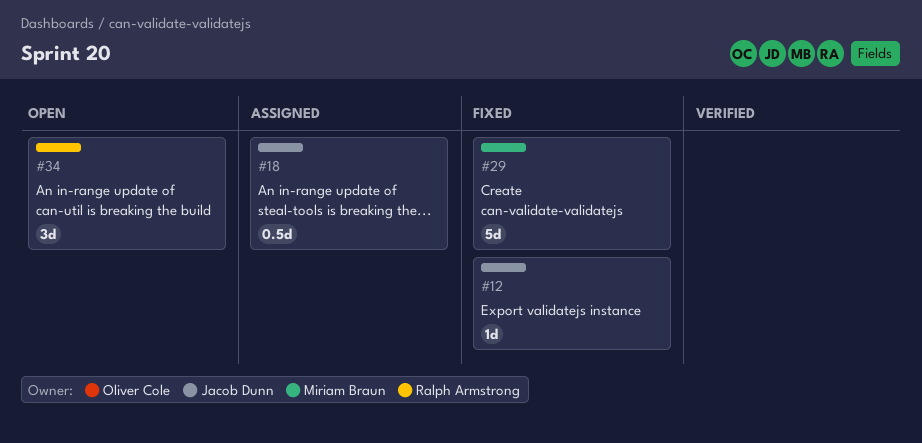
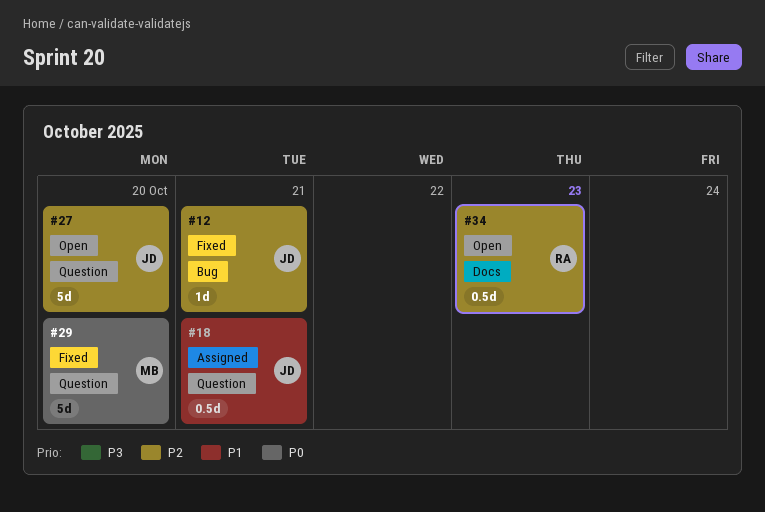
#27: none -> present
#34, estimate: 3d -> 0.5d

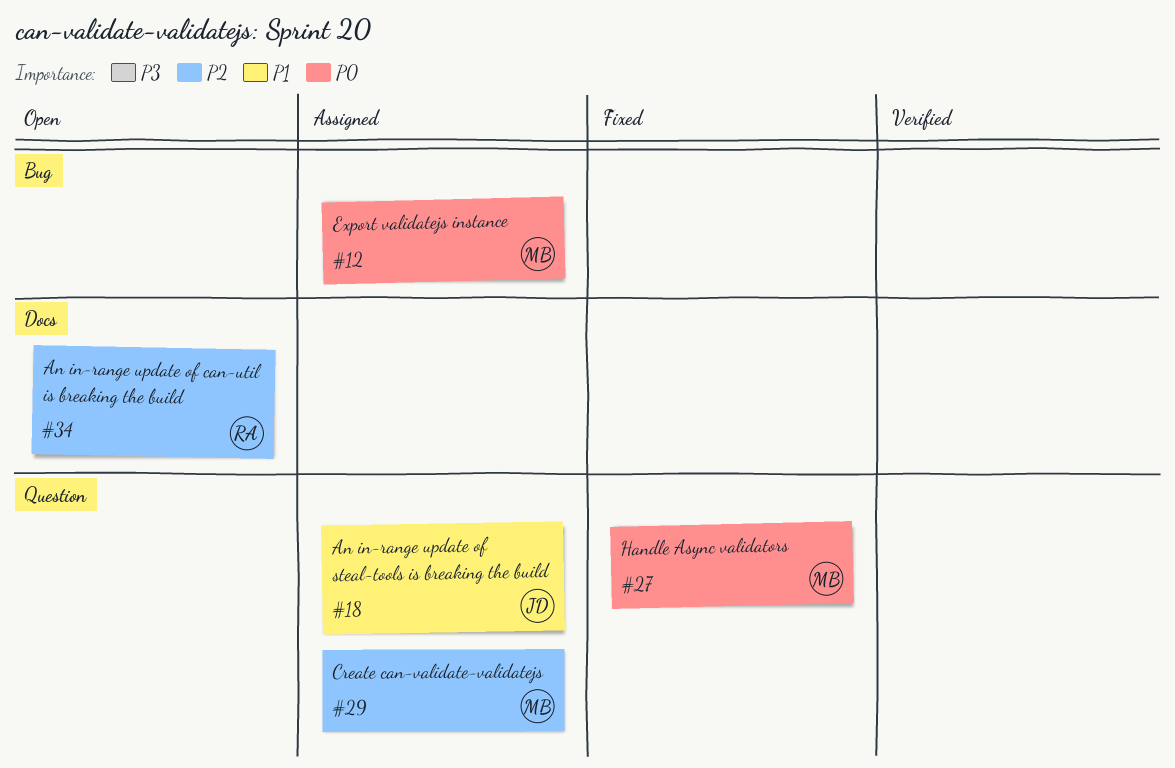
#12, status: Fixed -> Assigned
#12, owner: JD -> MB
#12, priority: P2 -> P0
#27, status: Open -> Fixed
#27, owner: JD -> MB
#27, priority: P2 -> P0
#29, status: Fixed -> Assigned
#29, priority: P0 -> P2

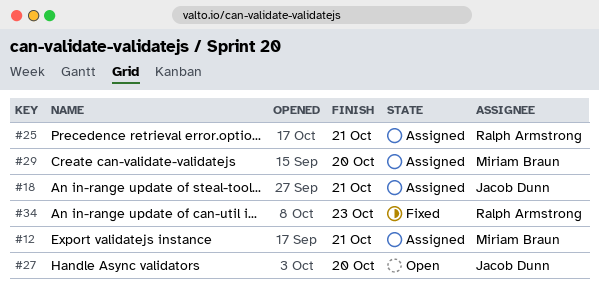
#25: none -> present
#27, status: Fixed -> Open
#27, owner: Miriam Braun -> Jacob Dunn
#34, status: Open -> Fixed

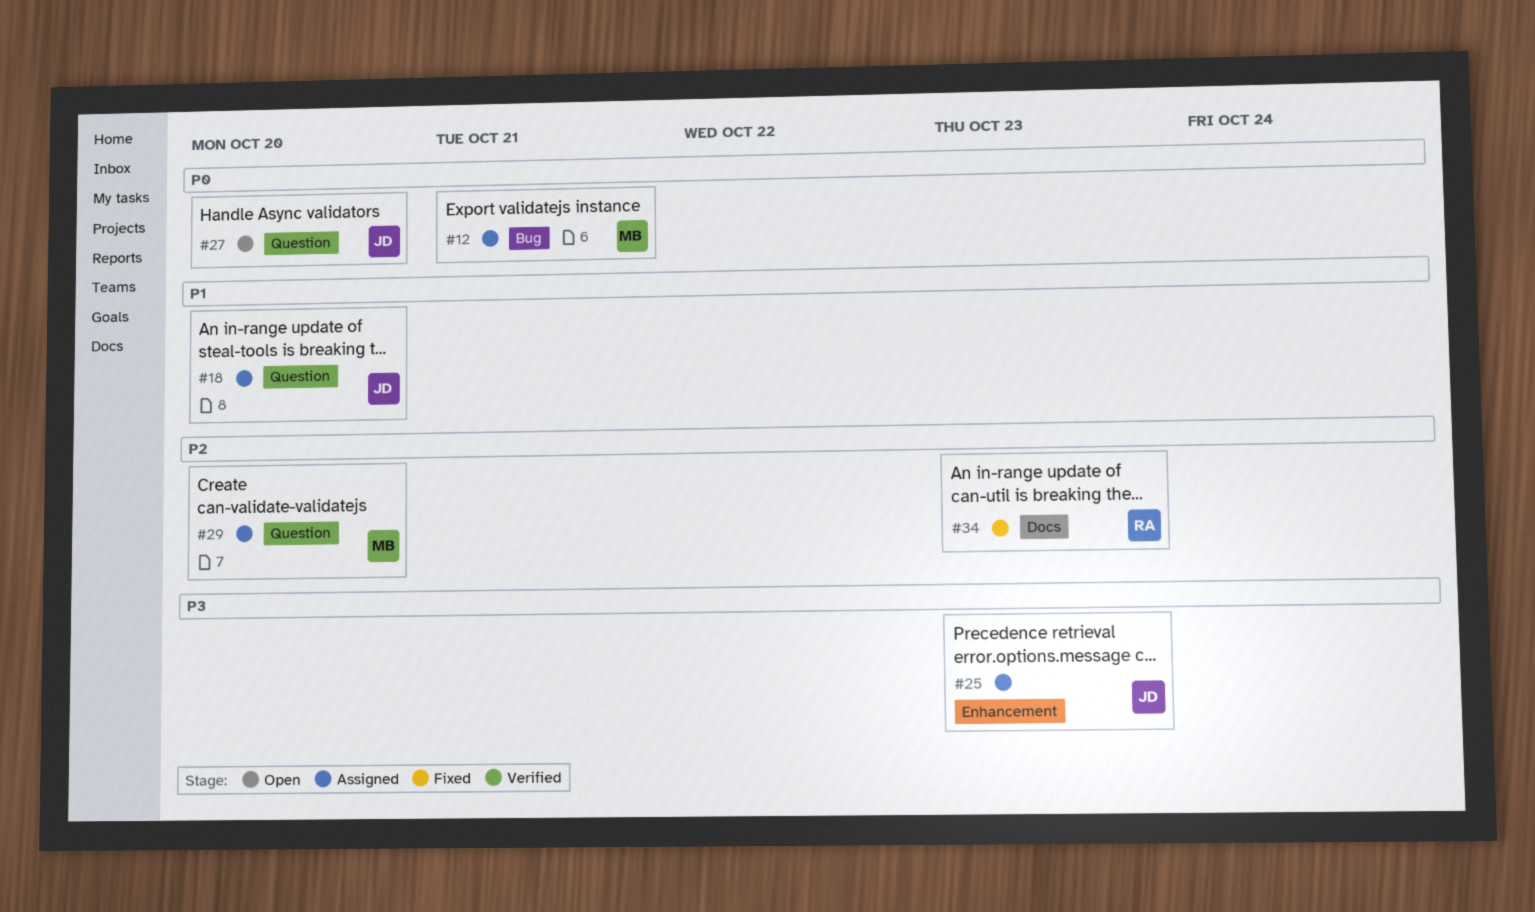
#18, due: Oct 21 -> Oct 20
#25, owner: Ralph Armstrong -> Jacob Dunn
#25, due: Oct 21 -> Oct 23

